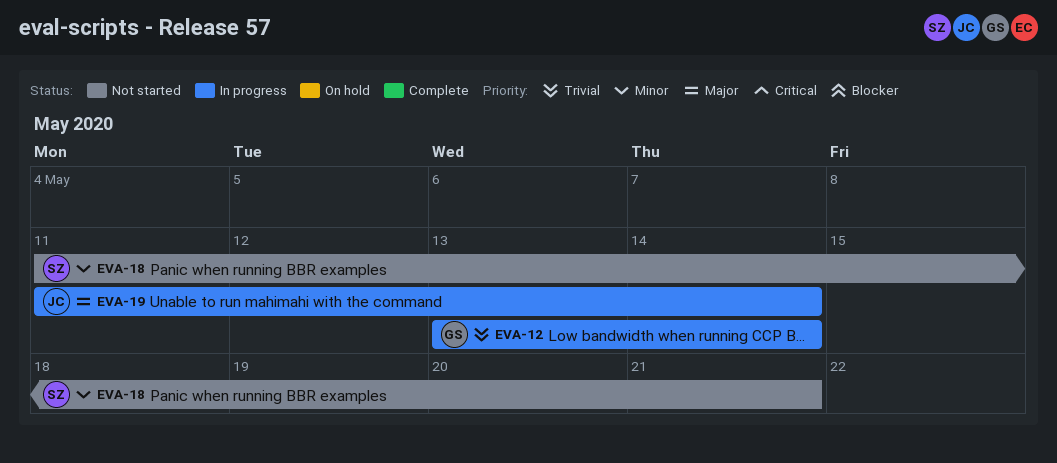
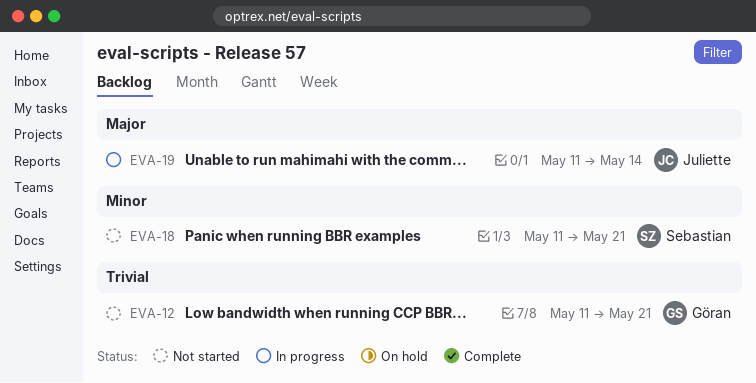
EVA-12, status: In progress -> Not started
EVA-12, start: May 13 -> May 11
EVA-12, due: May 14 -> May 21

